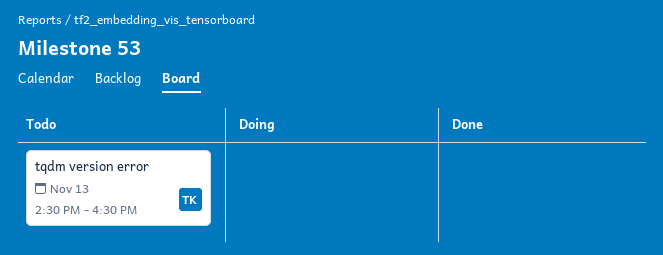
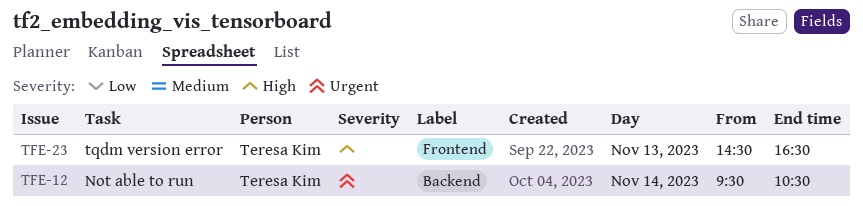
Not able to run: none -> present

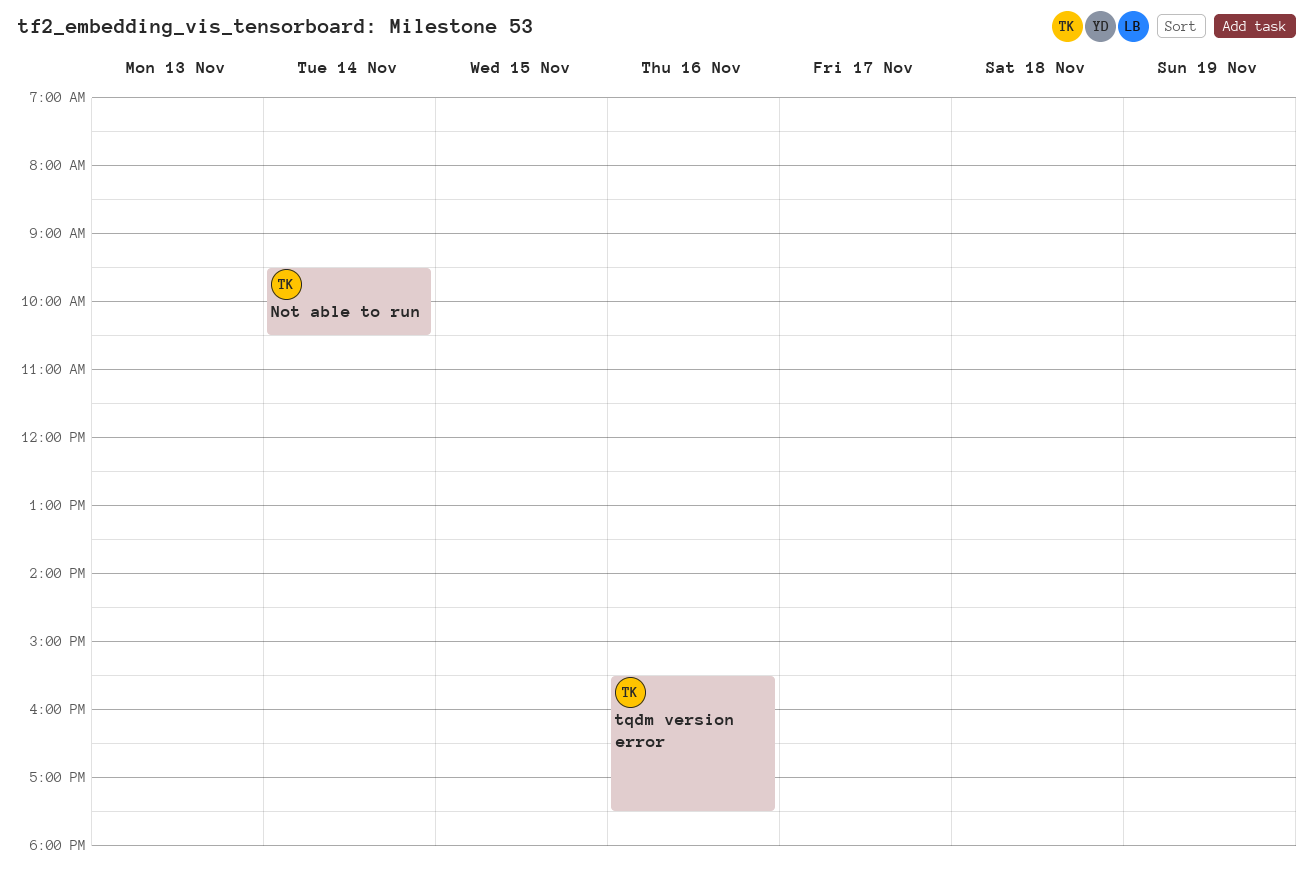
tqdm version error, day: Nov 13 -> Nov 16
tqdm version error, begins: 14:30 -> 15:30
tqdm version error, ends: 16:30 -> 17:30

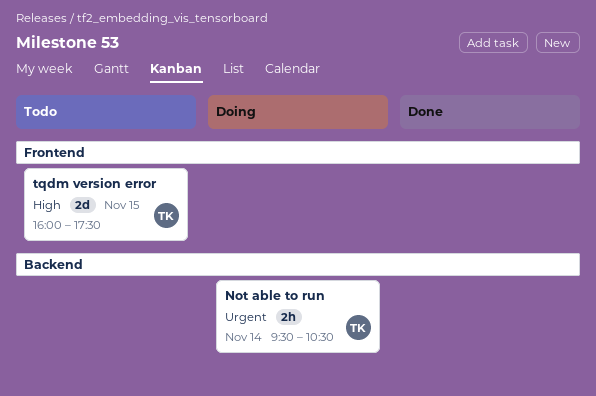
tqdm version error, day: Nov 16 -> Nov 15
tqdm version error, begins: 15:30 -> 16:00

